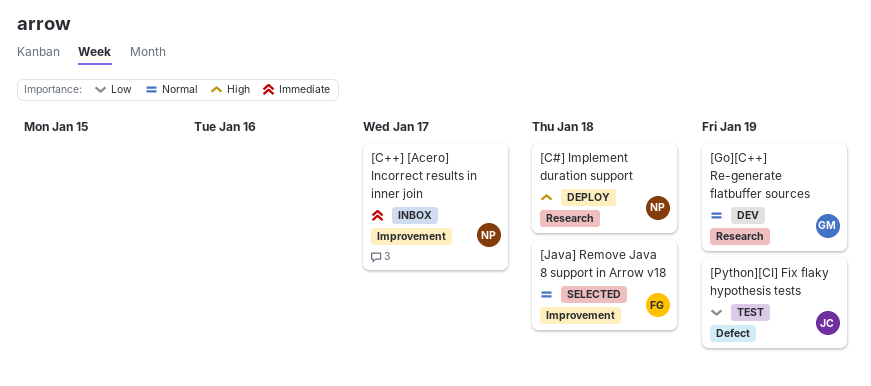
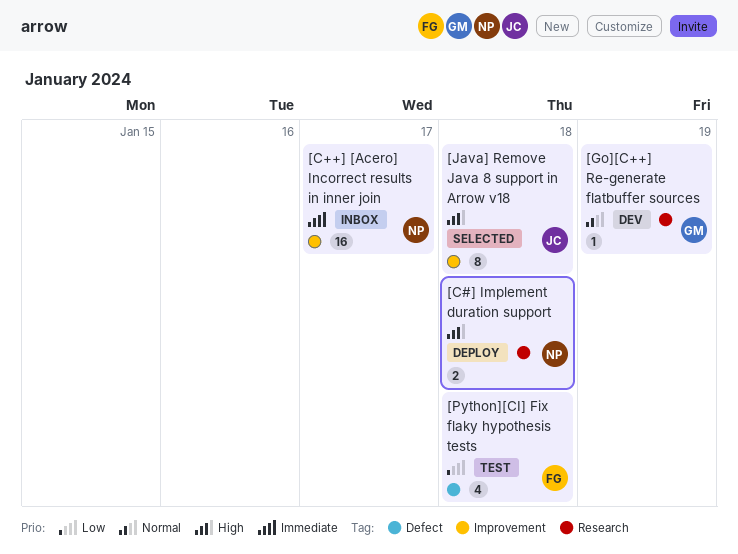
[Java] Remove Java 8 support in Arrow v18, owner: FG -> JC
[Java] Remove Java 8 support in Arrow v18, priority: Normal -> High
[Python][CI] Fix flaky hypothesis tests, owner: JC -> FG
[Python][CI] Fix flaky hypothesis tests, due: Jan 19 -> Jan 18

